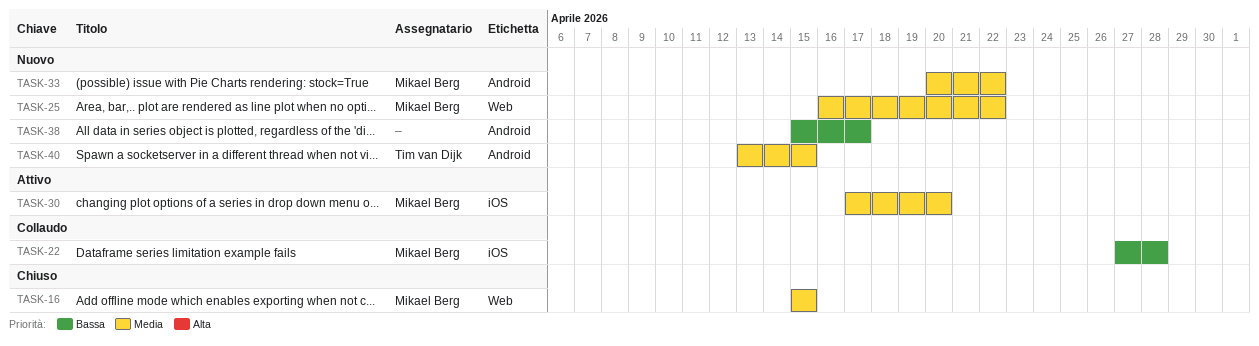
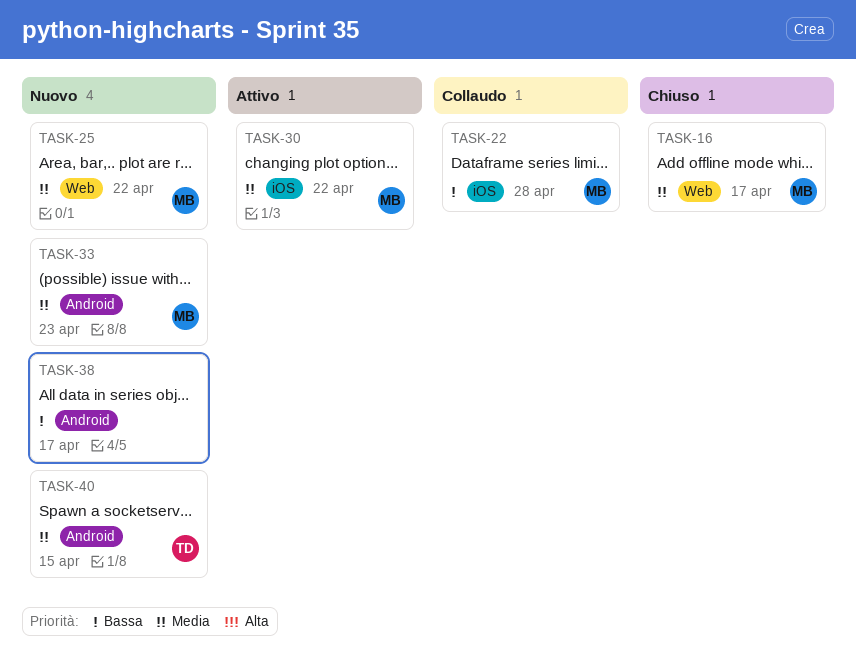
TASK-16, due: Apr 15 -> Apr 17
TASK-30, due: Apr 20 -> Apr 22
TASK-33, due: Apr 22 -> Apr 23

